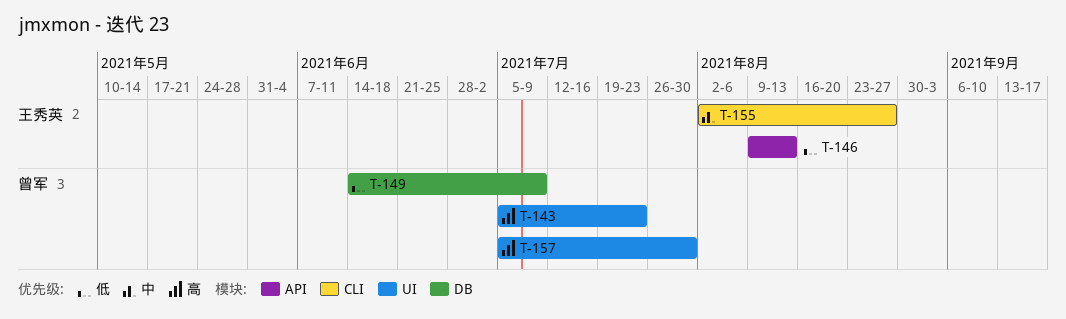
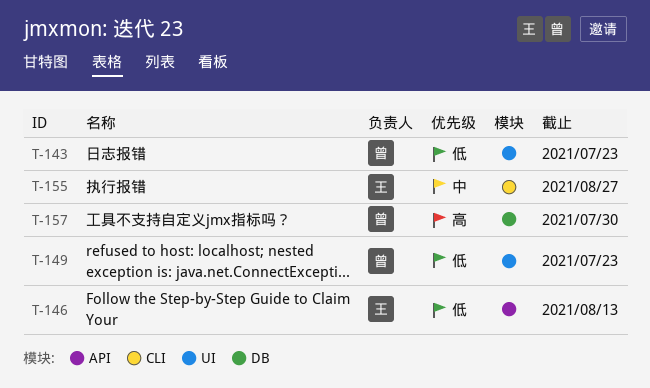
T-143, priority: 高 -> 低
T-149, label: DB -> UI
T-149, due: Jul 9 -> Jul 23
T-157, label: UI -> DB

